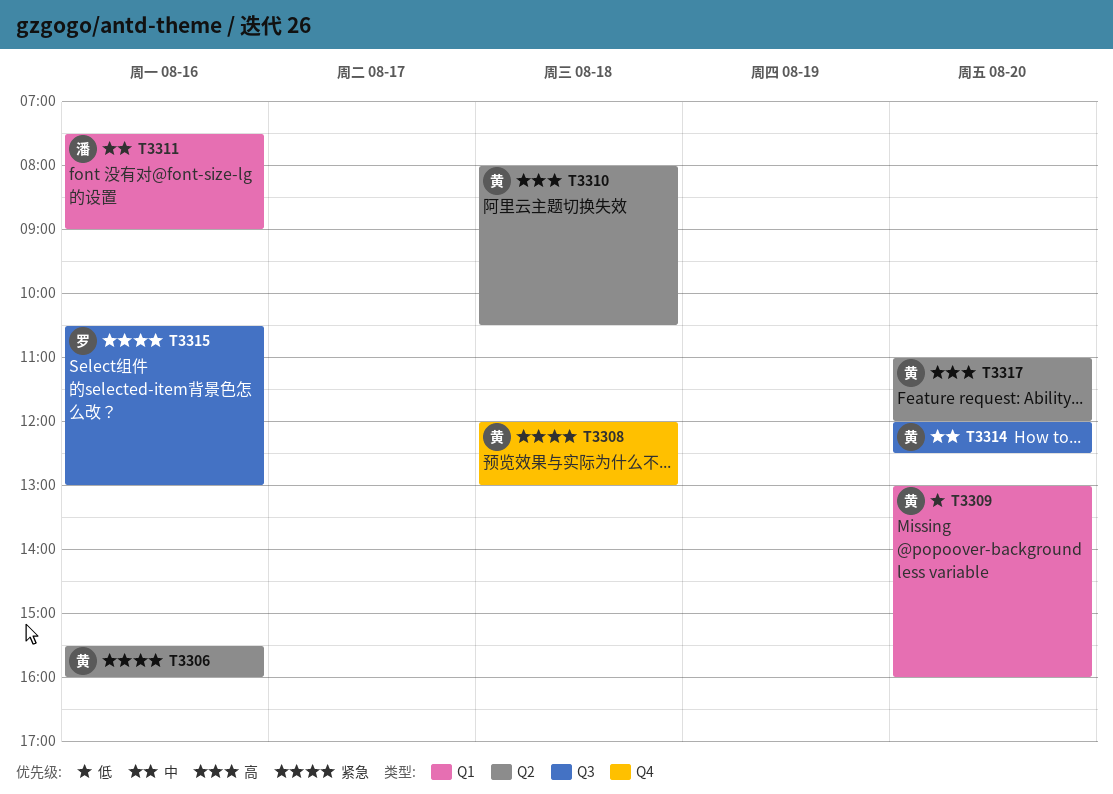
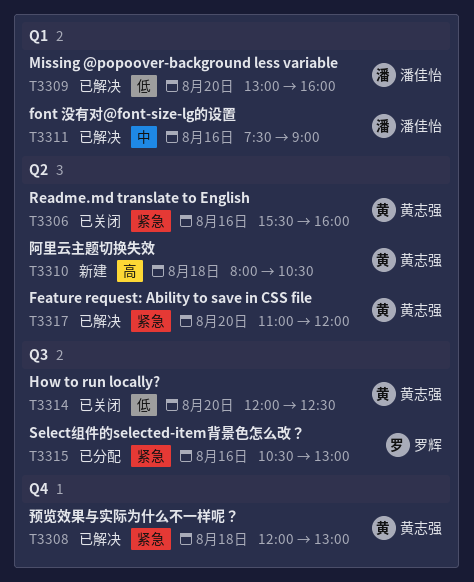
T3309, owner: 黄志强 -> 潘佳怡
T3314, priority: 中 -> 低
T3317, priority: 高 -> 紧急

